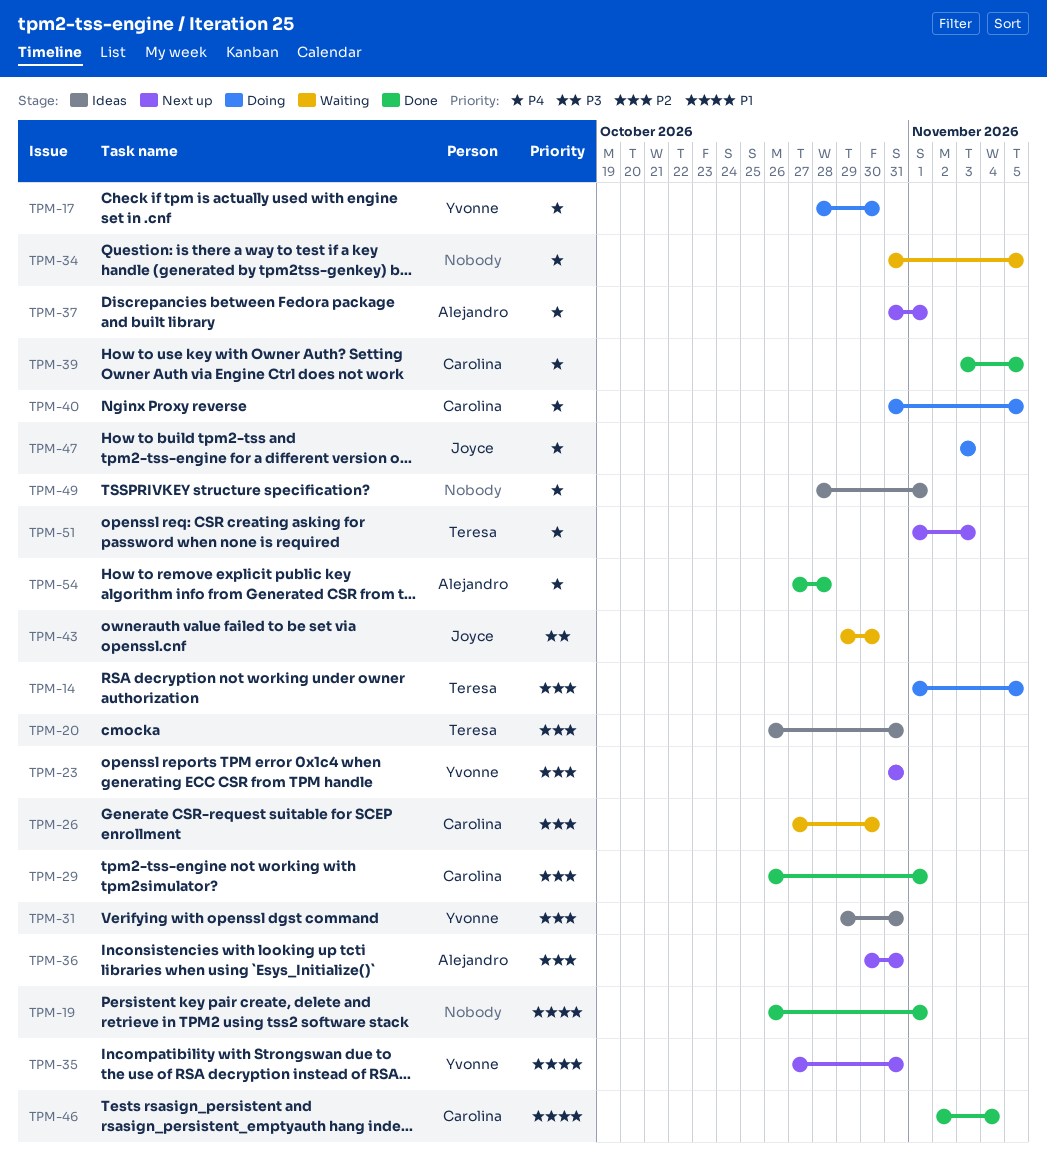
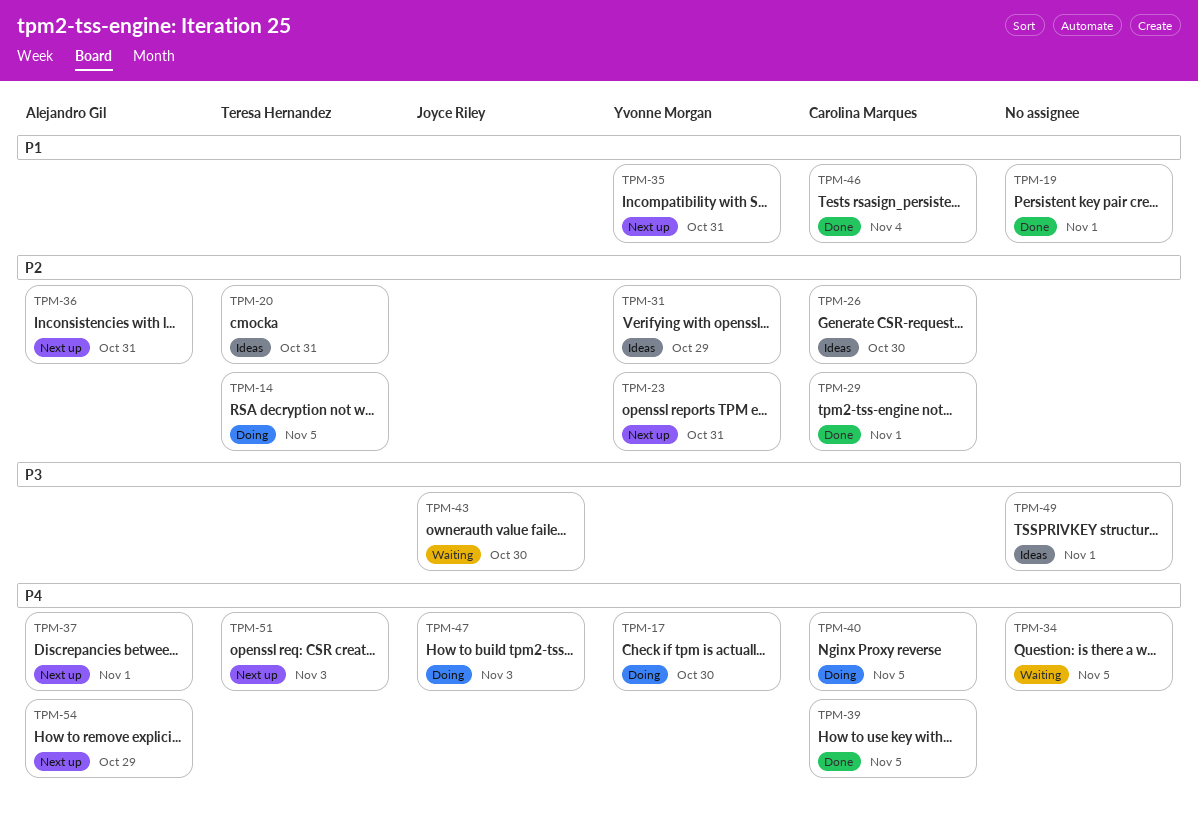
TPM-26, status: Waiting -> Ideas
TPM-31, due: Oct 31 -> Oct 29
TPM-49, priority: P4 -> P3
TPM-54, status: Done -> Next up
TPM-54, due: Oct 28 -> Oct 29

